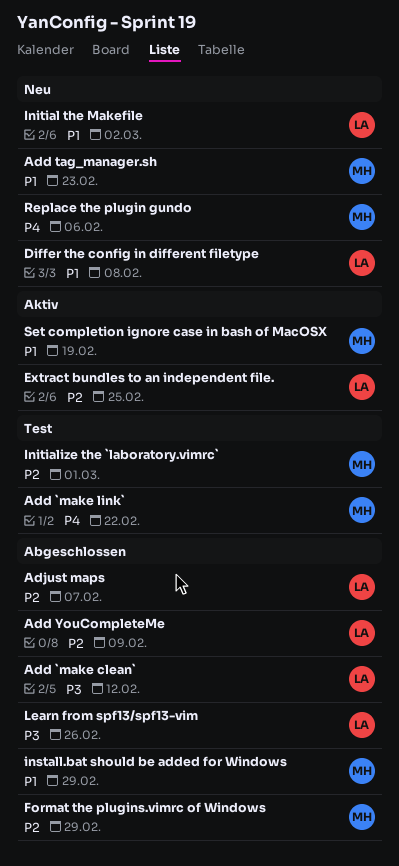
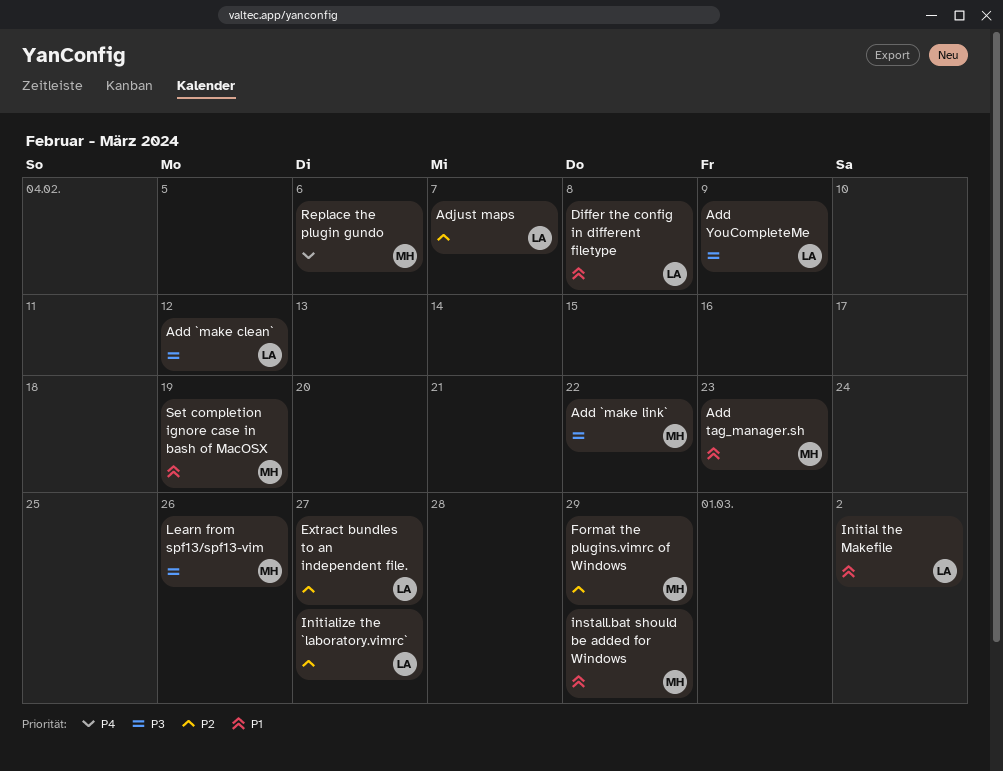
Add `make link`, priority: P4 -> P3
Add YouCompleteMe, priority: P2 -> P3
Extract bundles to an independent file., due: Feb 25 -> Feb 27
Initialize the `laboratory.vimrc`, owner: MH -> LA
Initialize the `laboratory.vimrc`, due: Mar 1 -> Feb 27
Learn from spf13/spf13-vim, owner: LA -> MH

